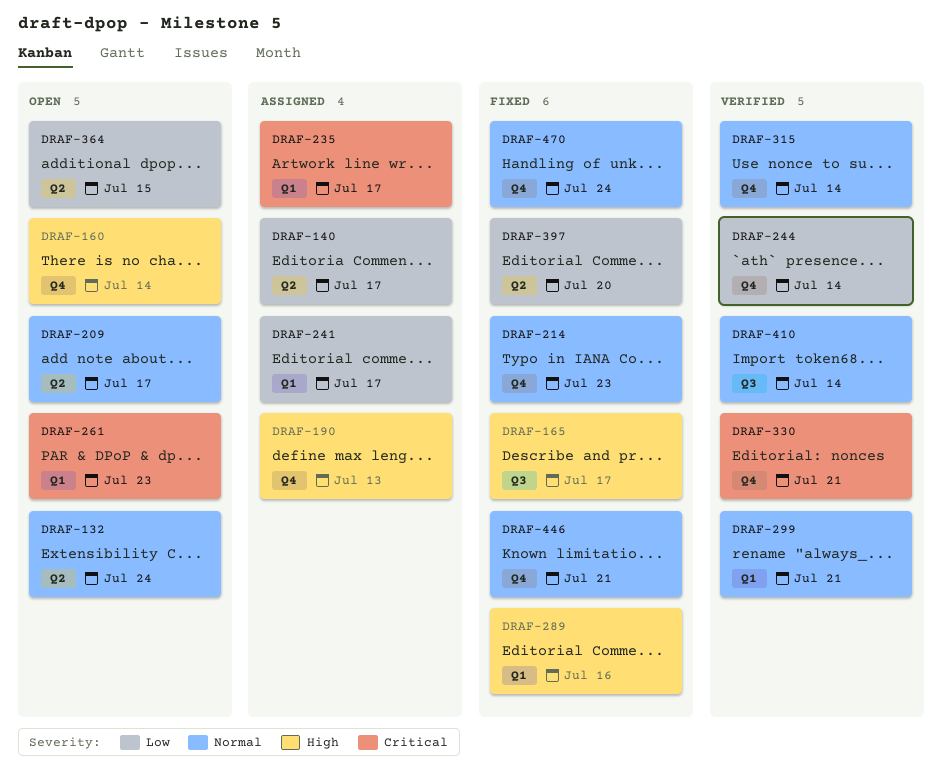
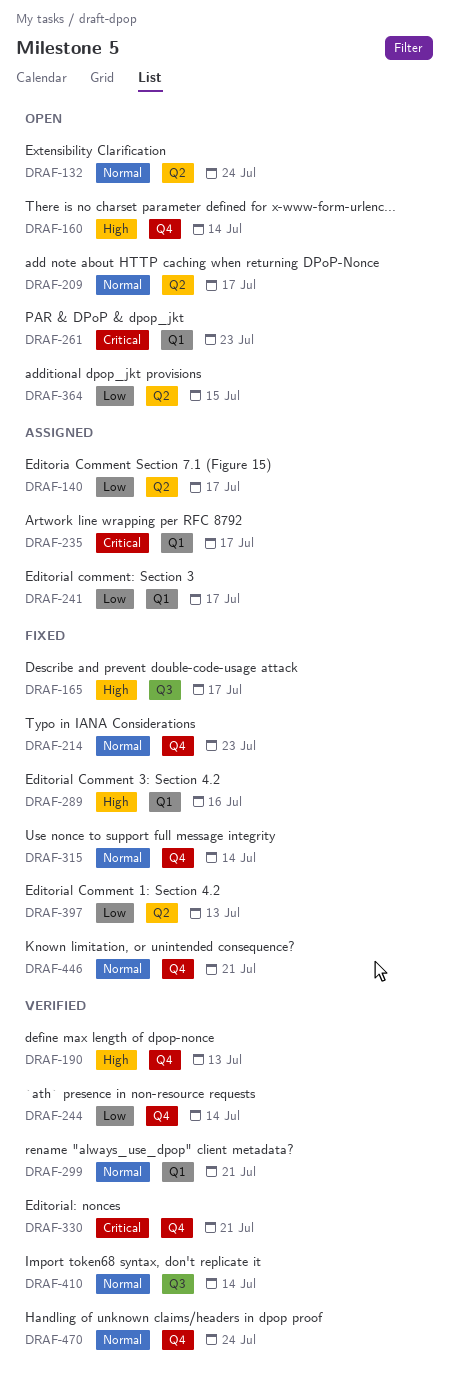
DRAF-190, status: Assigned -> Verified
DRAF-315, status: Verified -> Fixed
DRAF-397, due: Jul 20 -> Jul 13
DRAF-470, status: Fixed -> Verified

